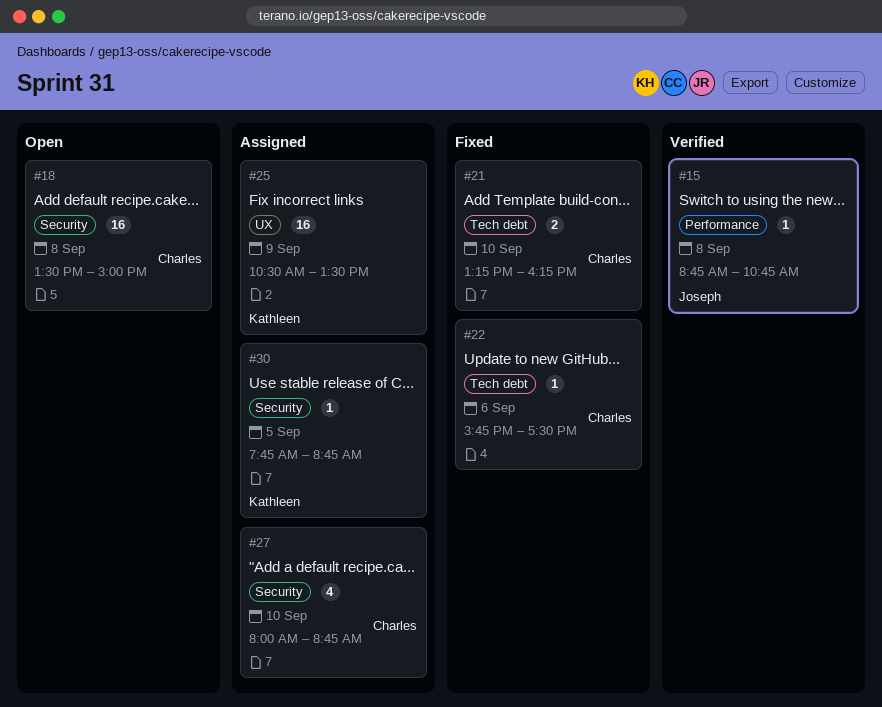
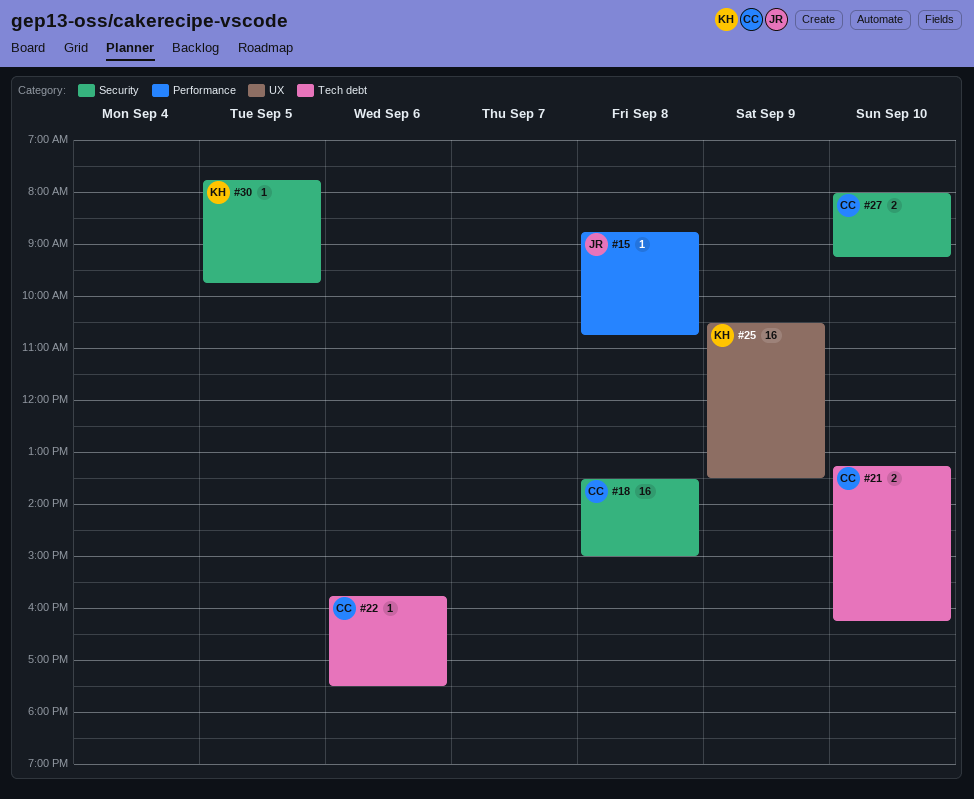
#27, estimate: 4 -> 2
#27, ends: 08:45 -> 09:15
#30, ends: 08:45 -> 09:45

